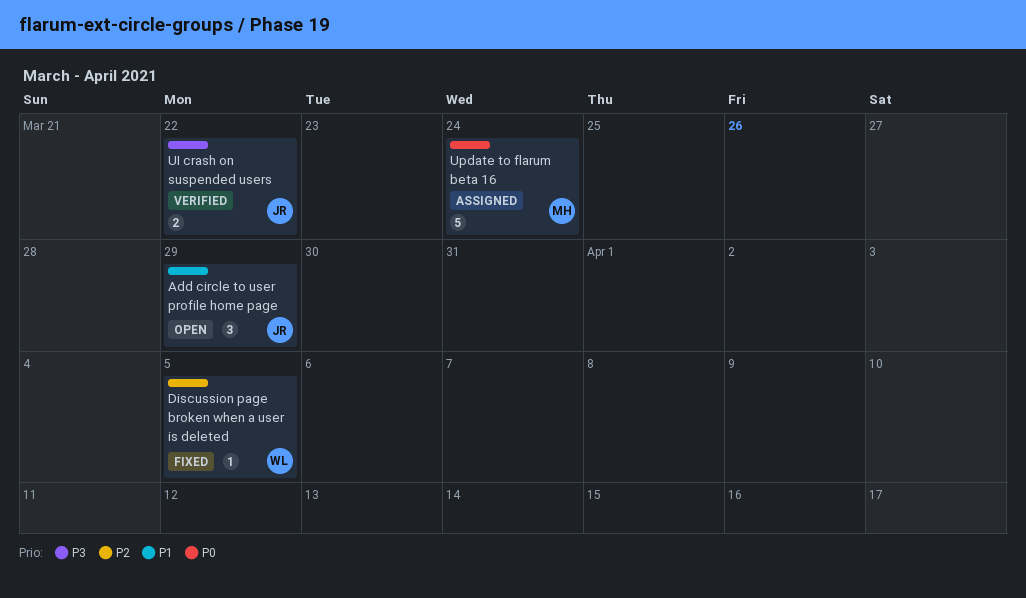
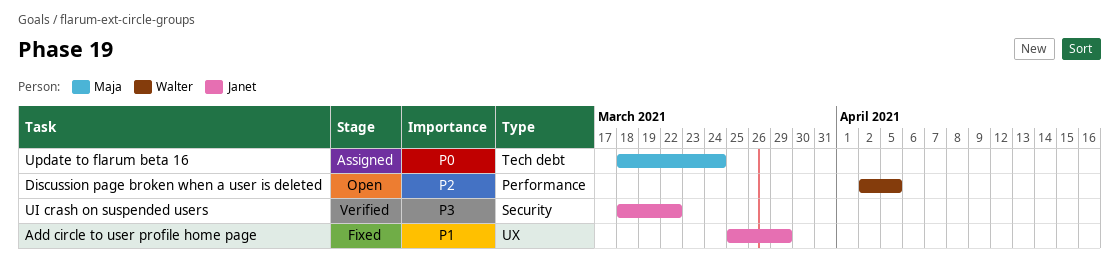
Add circle to user profile home page, status: Open -> Fixed
Discussion page broken when a user is deleted, status: Fixed -> Open

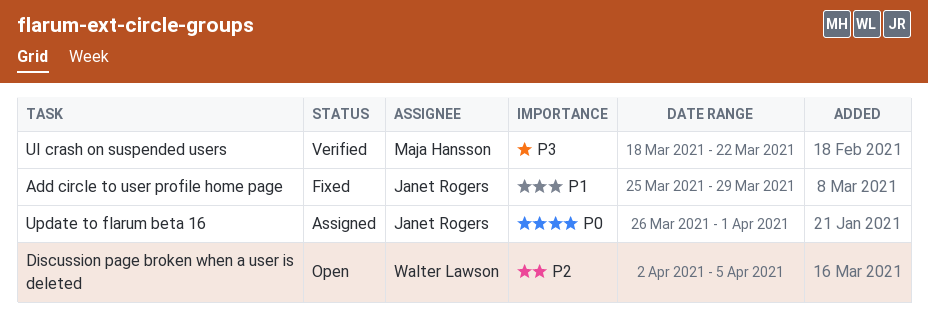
UI crash on suspended users, owner: Janet Rogers -> Maja Hansson
Update to flarum beta 16, owner: Maja Hansson -> Janet Rogers
Update to flarum beta 16, start: Mar 18 -> Mar 26
Update to flarum beta 16, due: Mar 24 -> Apr 1

